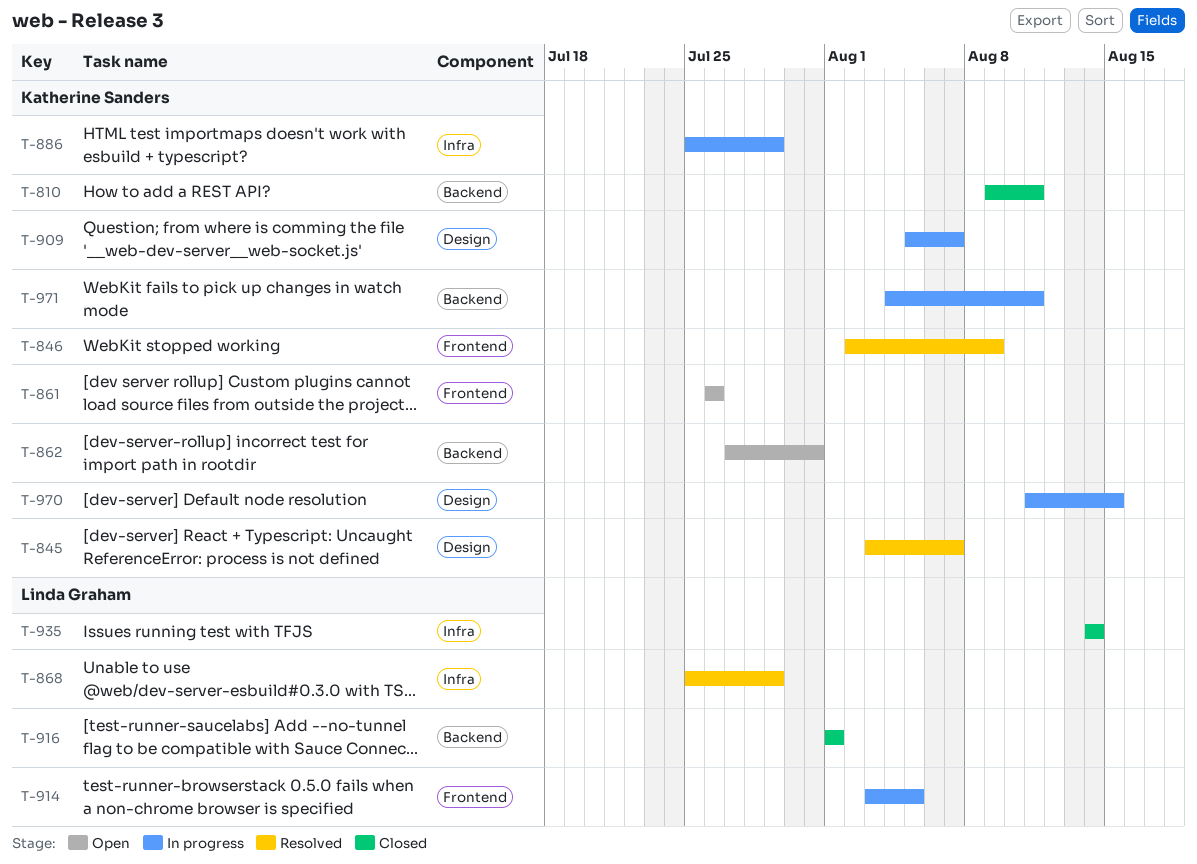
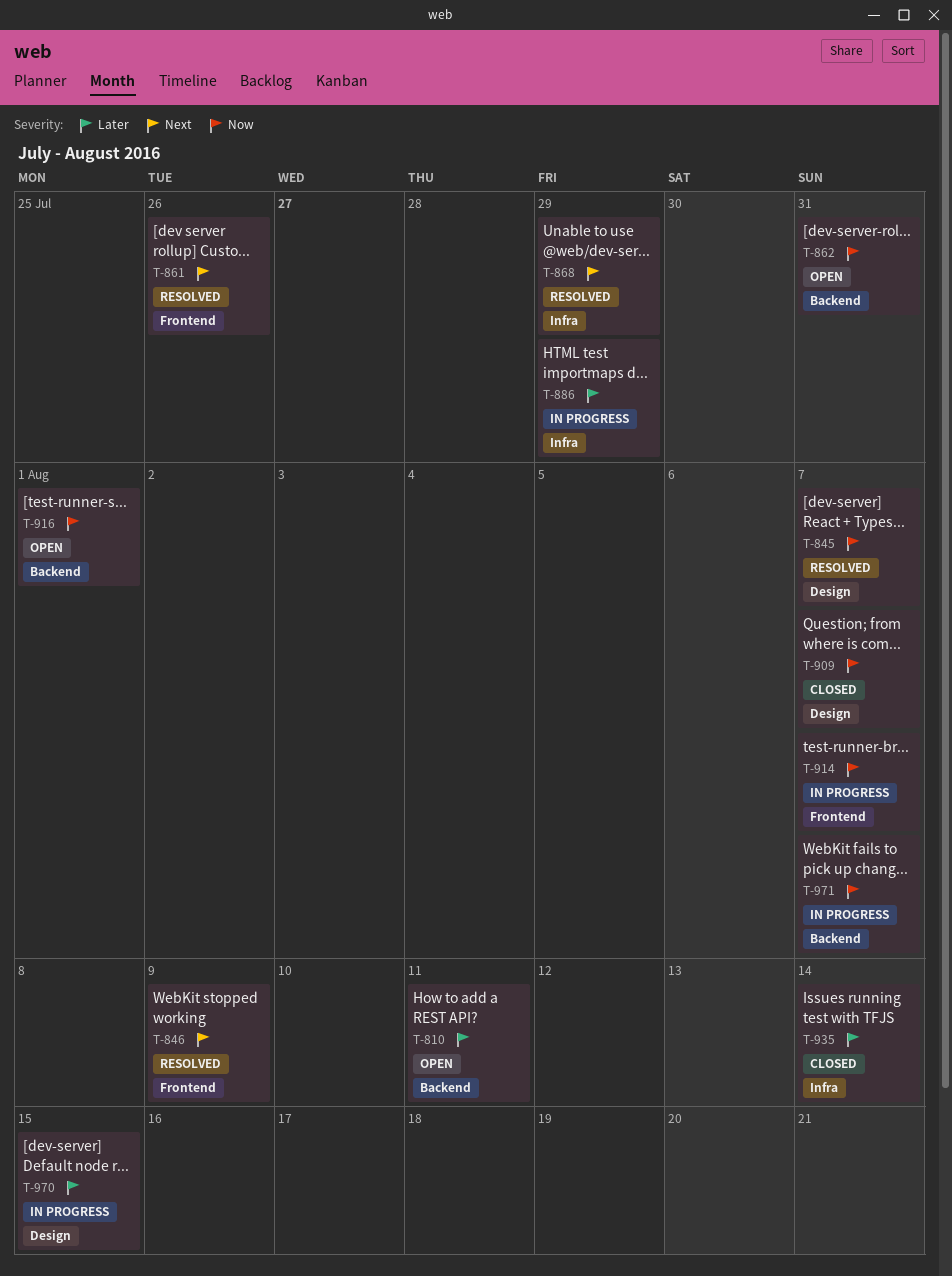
T-810, status: Closed -> Open
T-861, status: Open -> Resolved
T-909, status: In progress -> Closed
T-914, due: Aug 5 -> Aug 7
T-916, status: Closed -> Open
T-971, due: Aug 11 -> Aug 7

